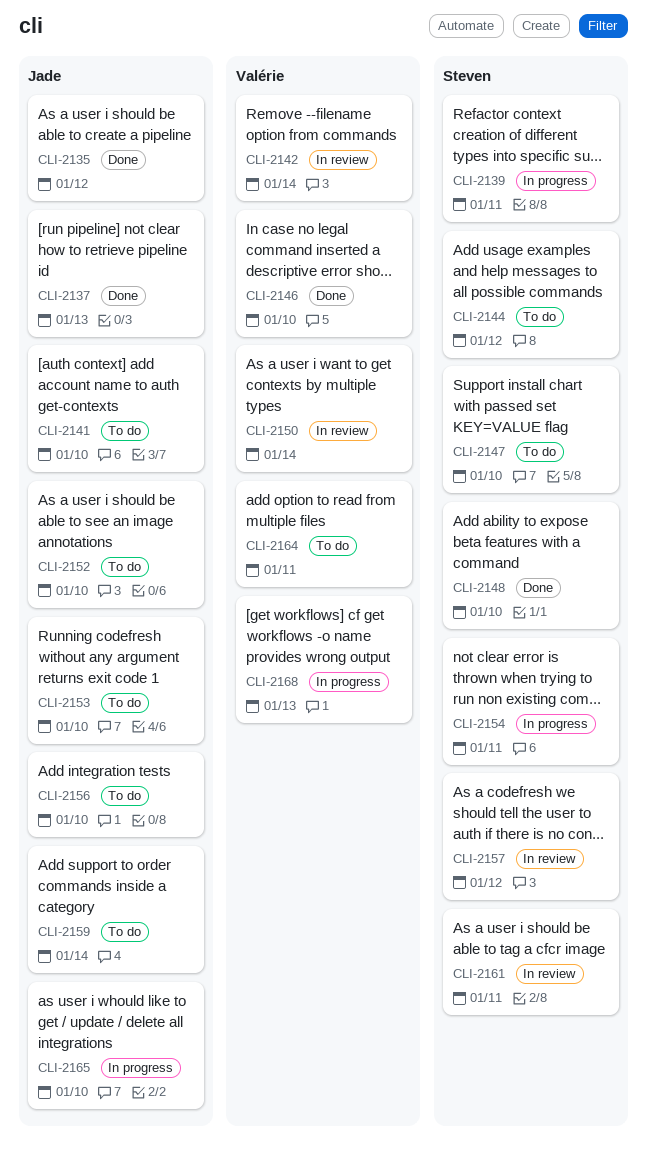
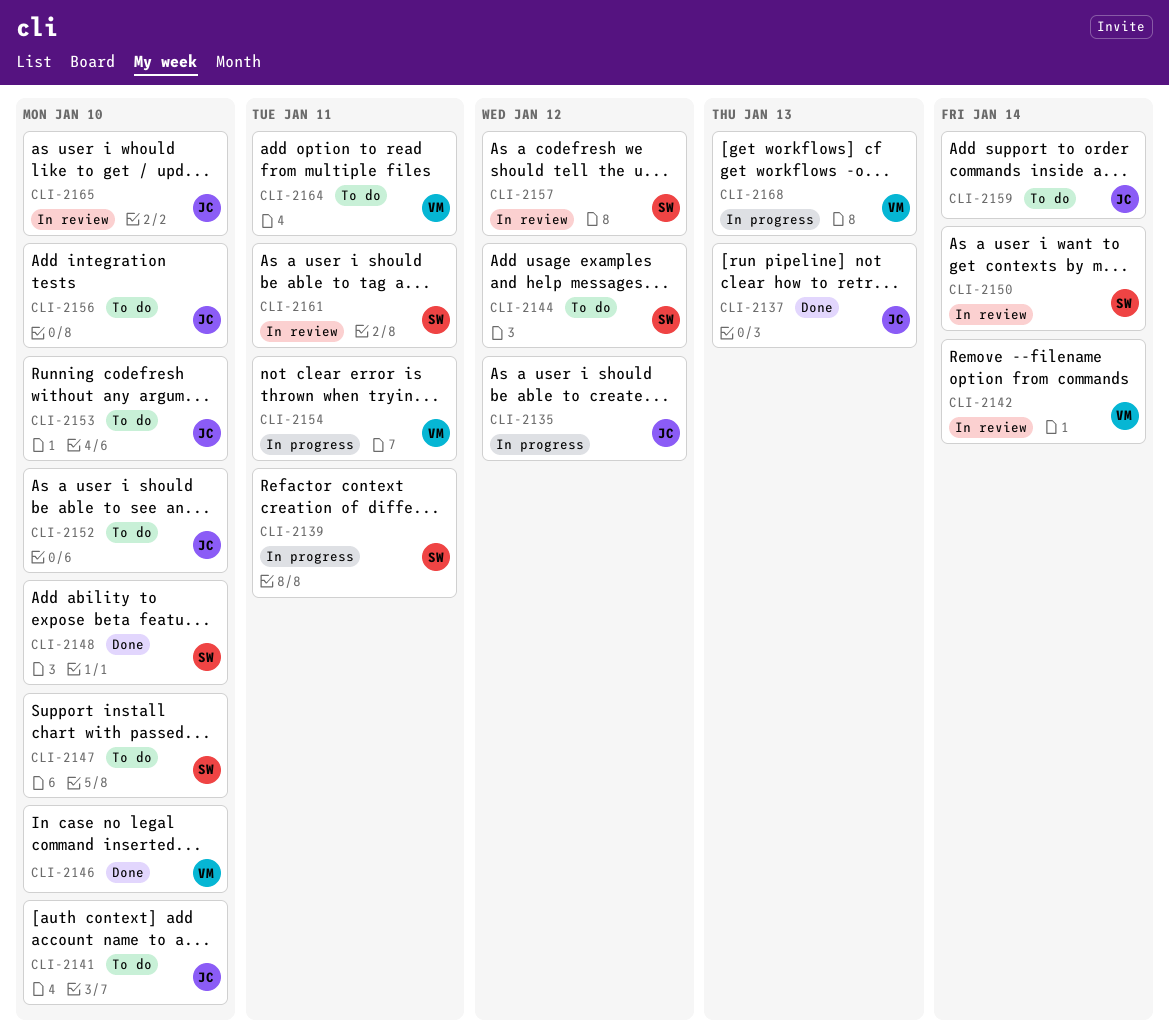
CLI-2135, status: Done -> In progress
CLI-2150, owner: Valérie -> Steven
CLI-2154, owner: Steven -> Valérie
CLI-2165, status: In progress -> In review

